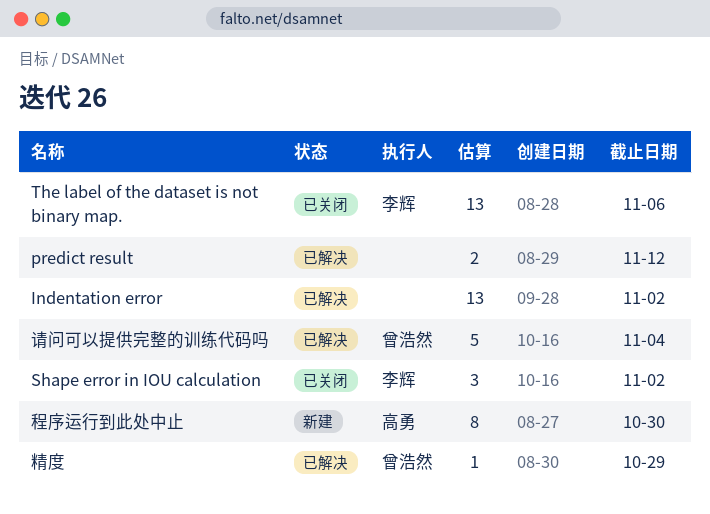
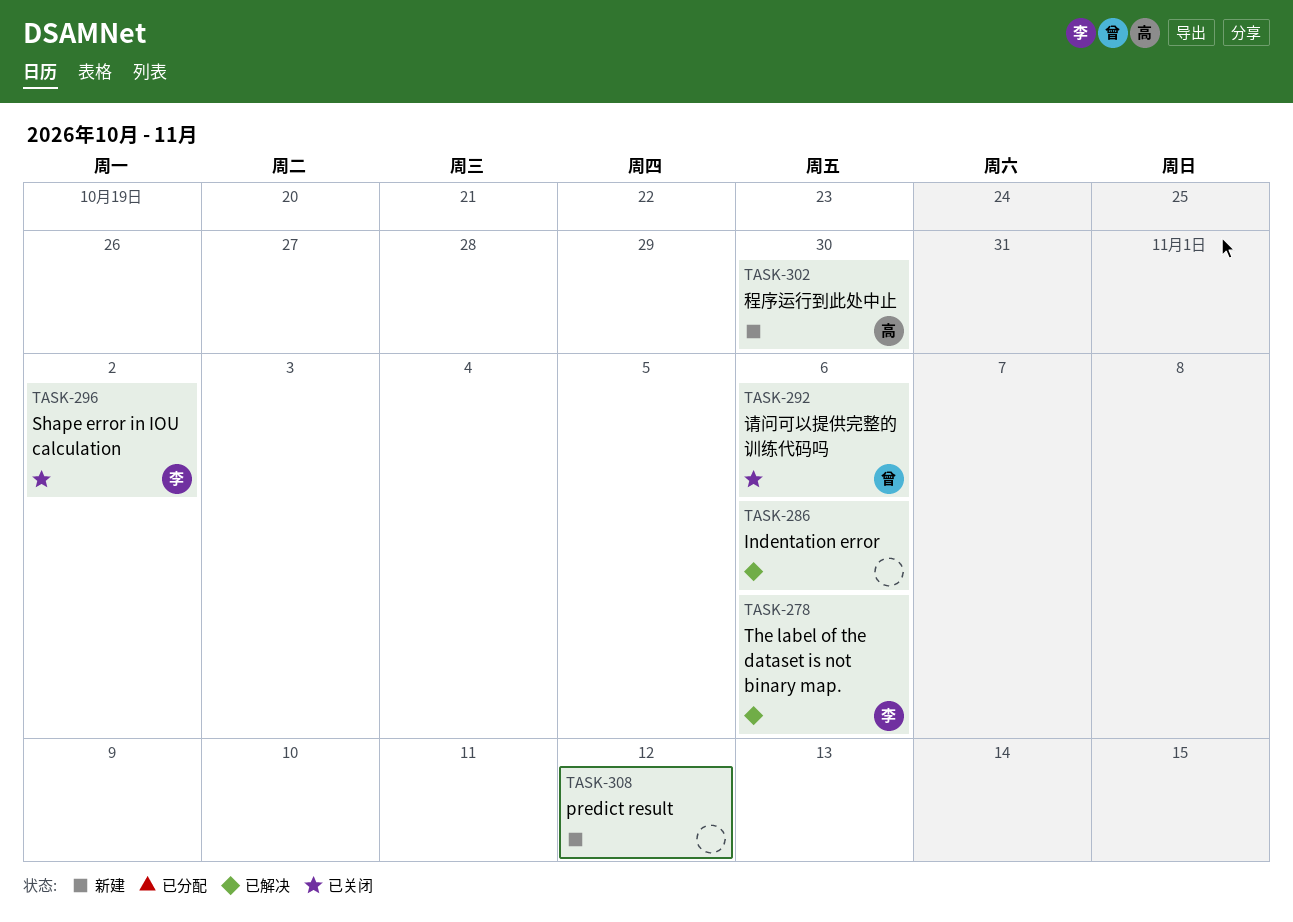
Indentation error, due: Nov 2 -> Nov 6
predict result, status: 已解决 -> 新建
The label of the dataset is not binary map., status: 已关闭 -> 已解决
精度: present -> none
请问可以提供完整的训练代码吗, status: 已解决 -> 已关闭
请问可以提供完整的训练代码吗, due: Nov 4 -> Nov 6

